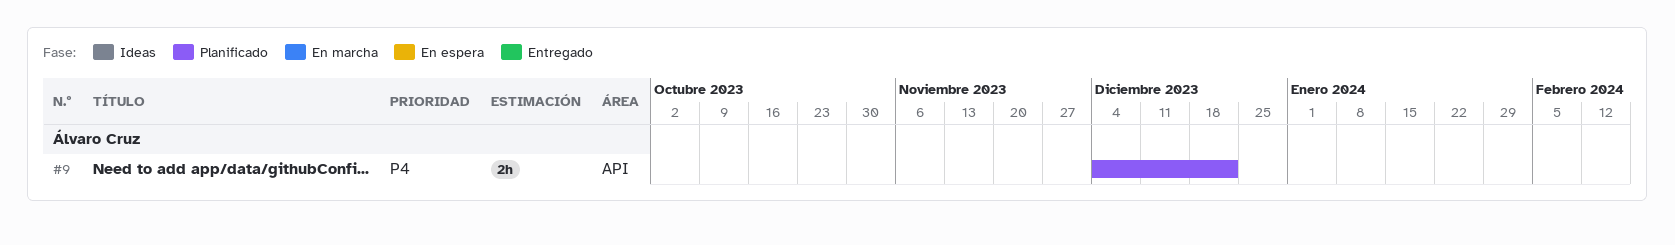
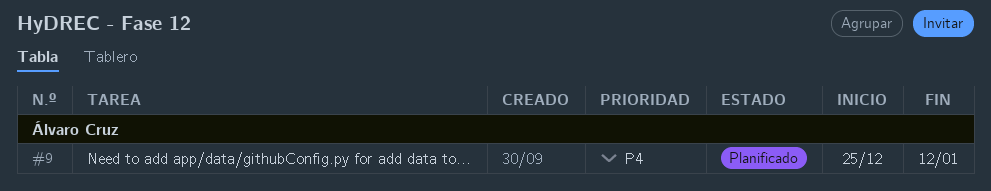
#9, start: Dec 4 -> Dec 25
#9, due: Dec 22 -> Jan 12

